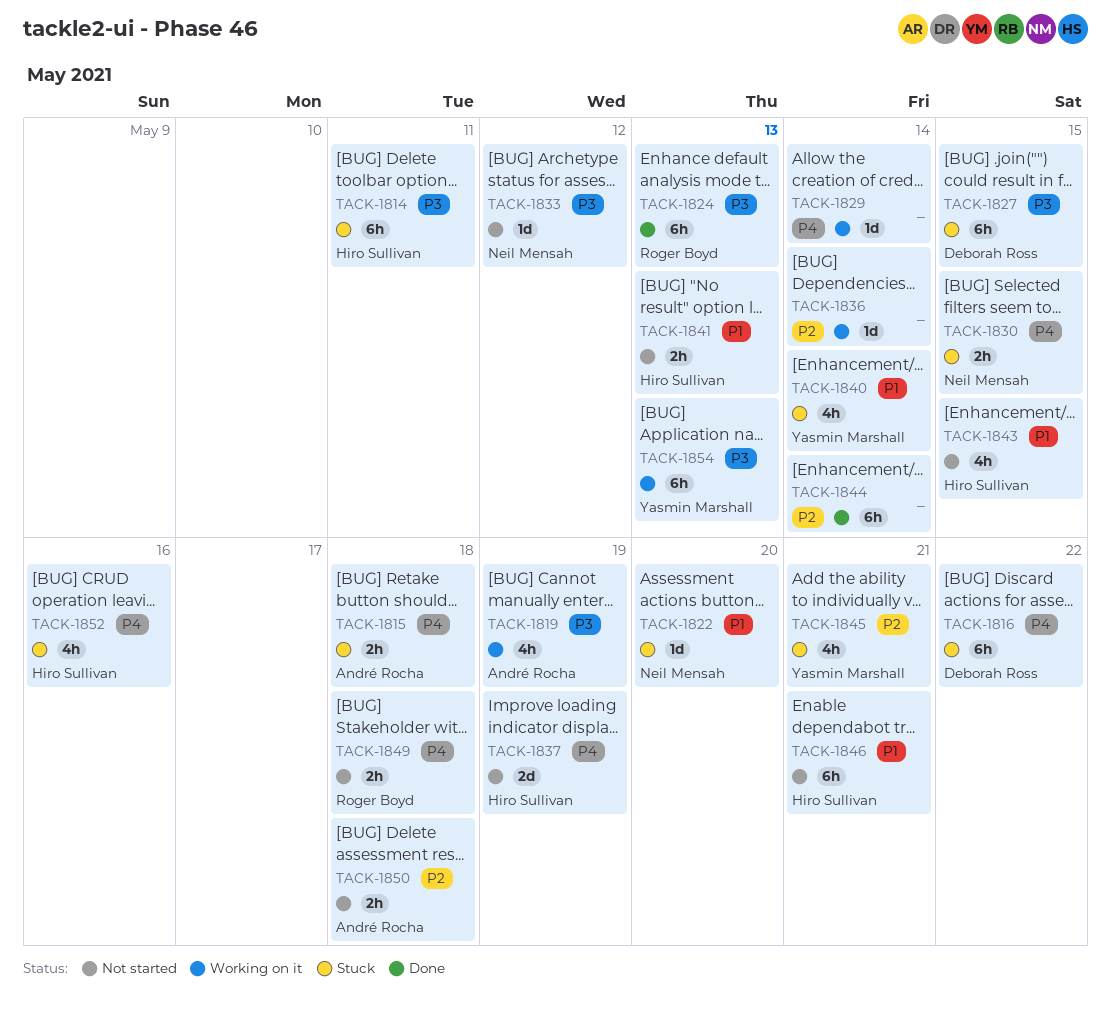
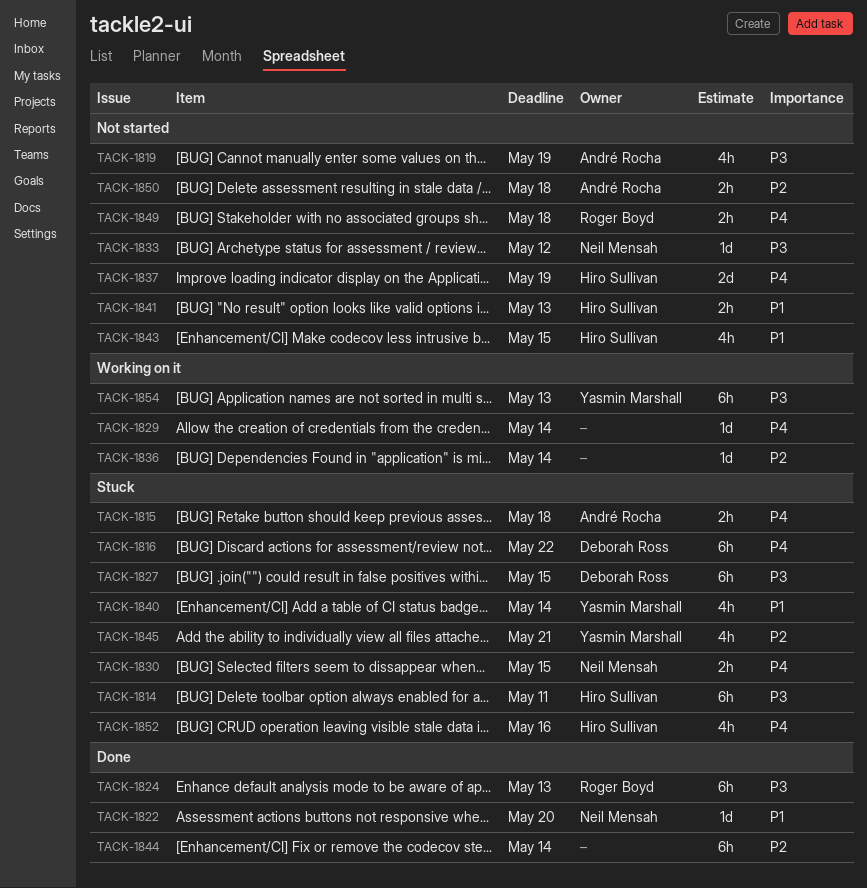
TACK-1819, status: Working on it -> Not started
TACK-1822, status: Stuck -> Done
TACK-1846: present -> none

